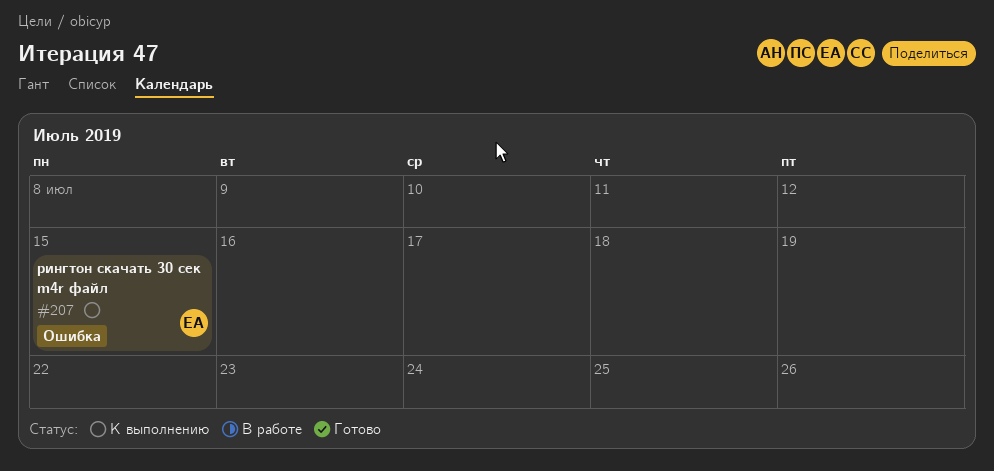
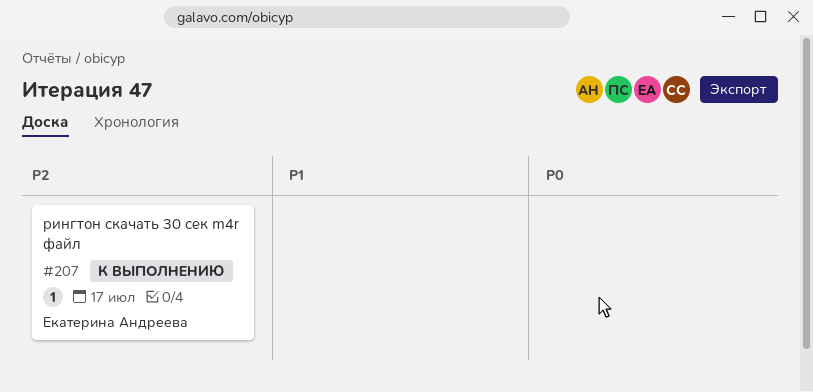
#207, due: Jul 15 -> Jul 17

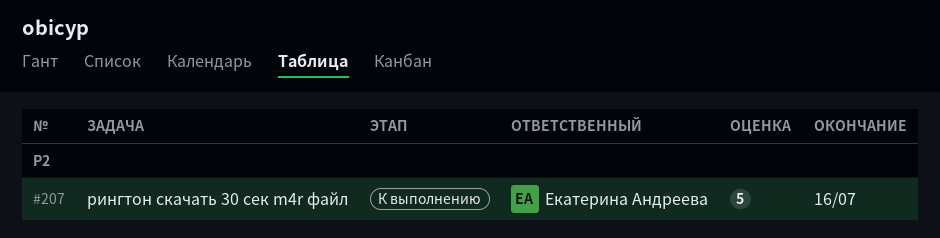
#207, estimate: 1 -> 5
#207, due: Jul 17 -> Jul 16

